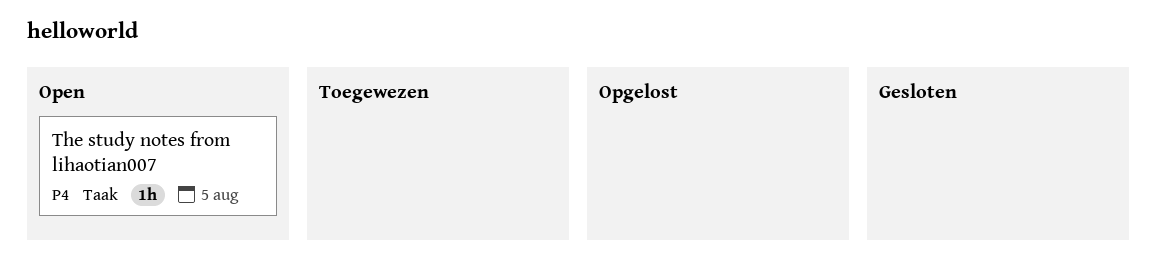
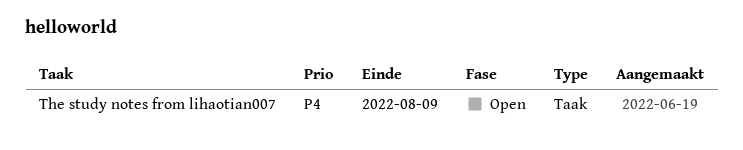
The study notes from lihaotian007, due: Aug 5 -> Aug 9

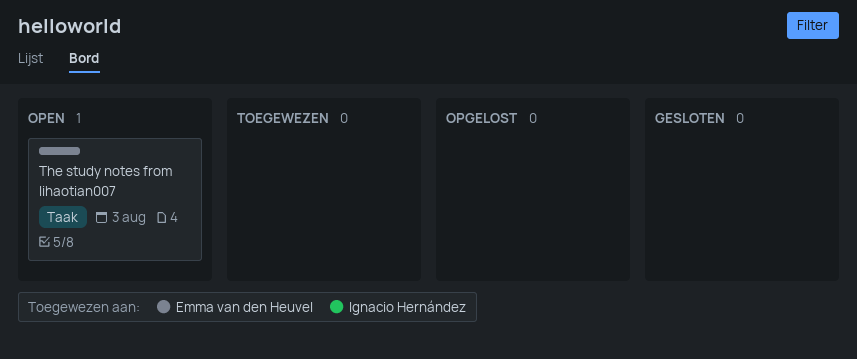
The study notes from lihaotian007, due: Aug 9 -> Aug 3

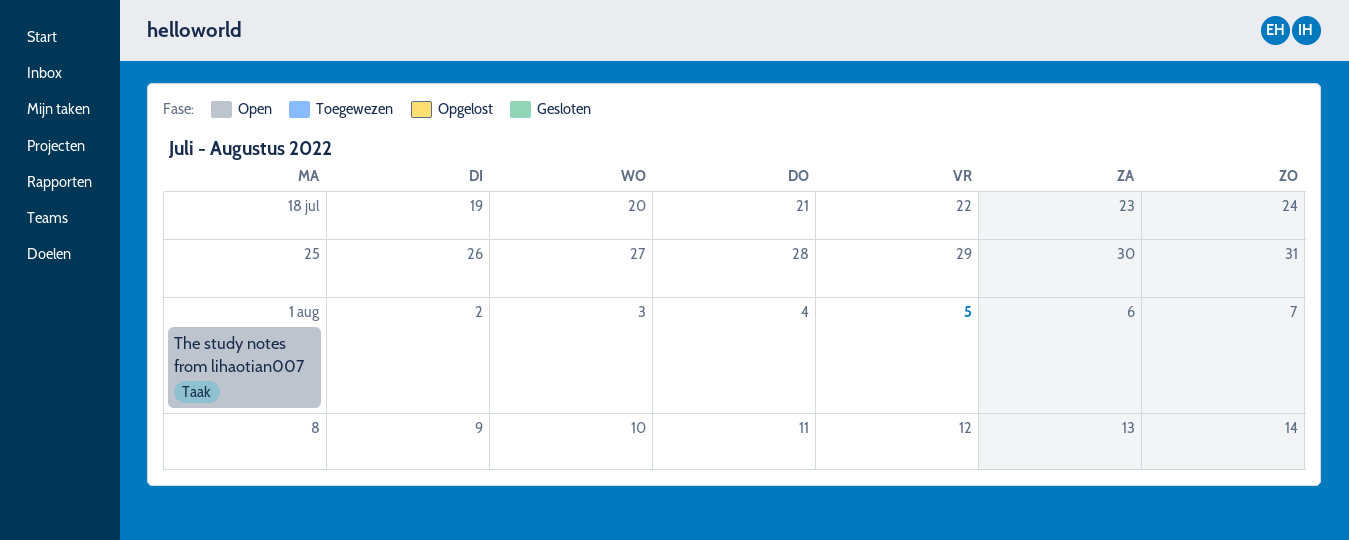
The study notes from lihaotian007, due: Aug 3 -> Aug 1

